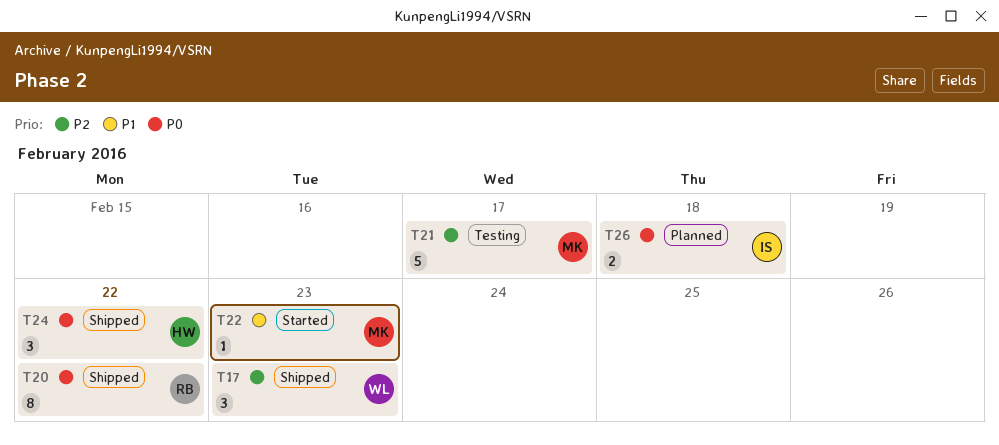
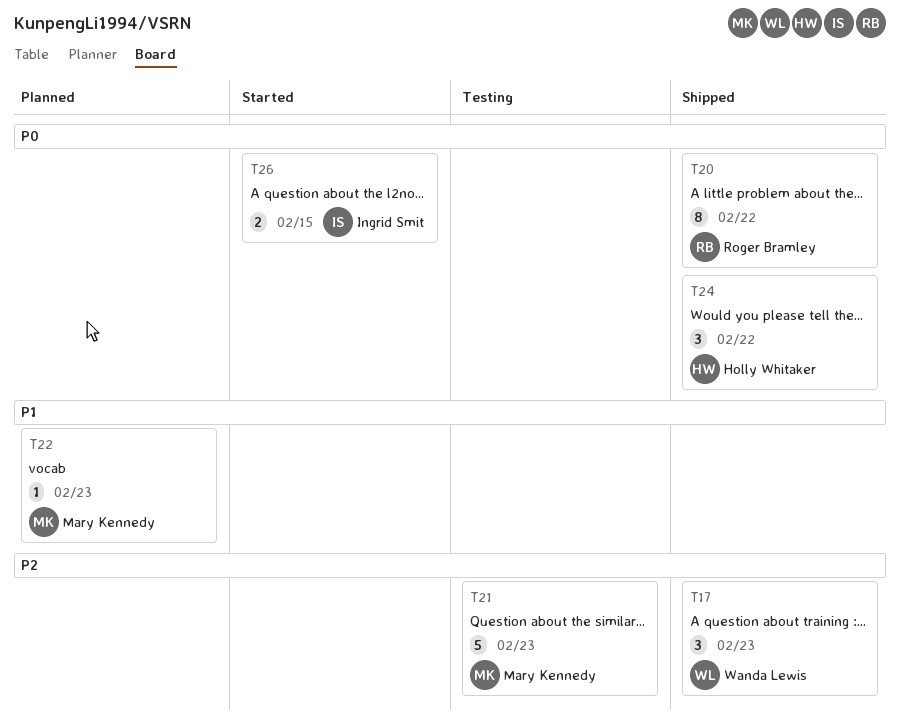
T21, due: Feb 17 -> Feb 23
T22, status: Started -> Planned
T26, status: Planned -> Started
T26, due: Feb 18 -> Feb 15

